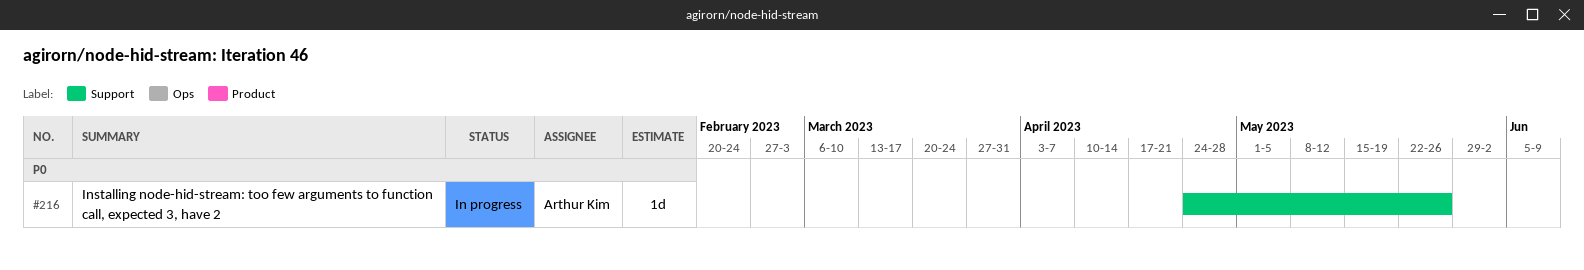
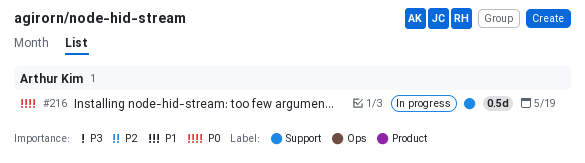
#216, estimate: 1d -> 0.5d
#216, due: May 26 -> May 19

